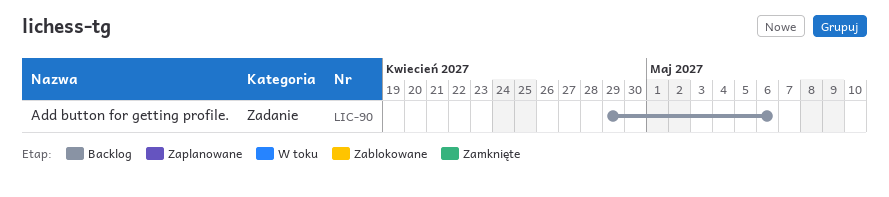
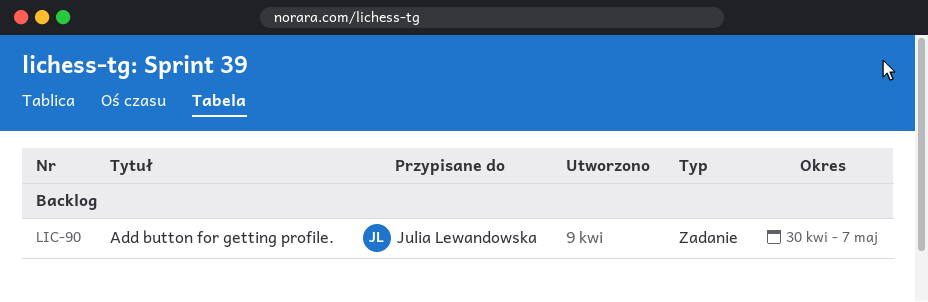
LIC-90, start: Apr 29 -> Apr 30
LIC-90, due: May 6 -> May 7

